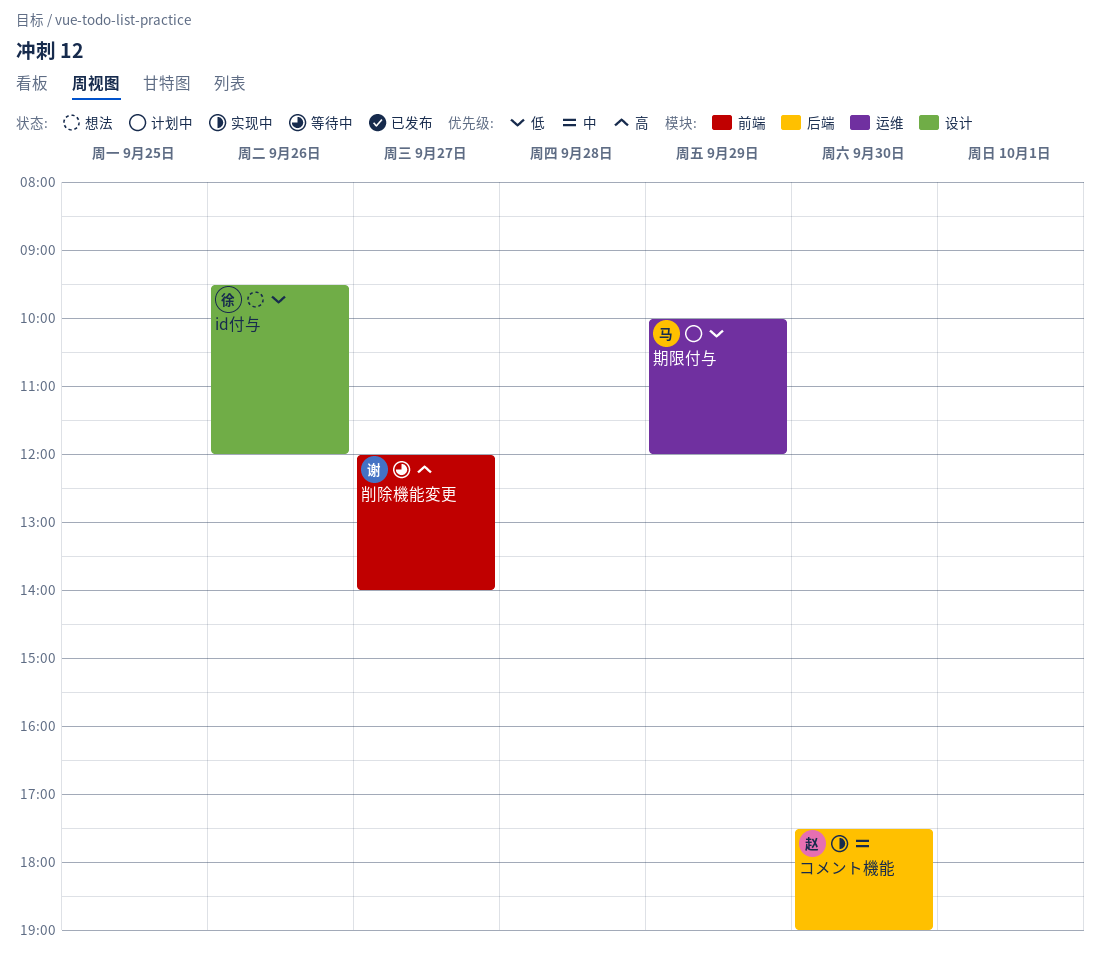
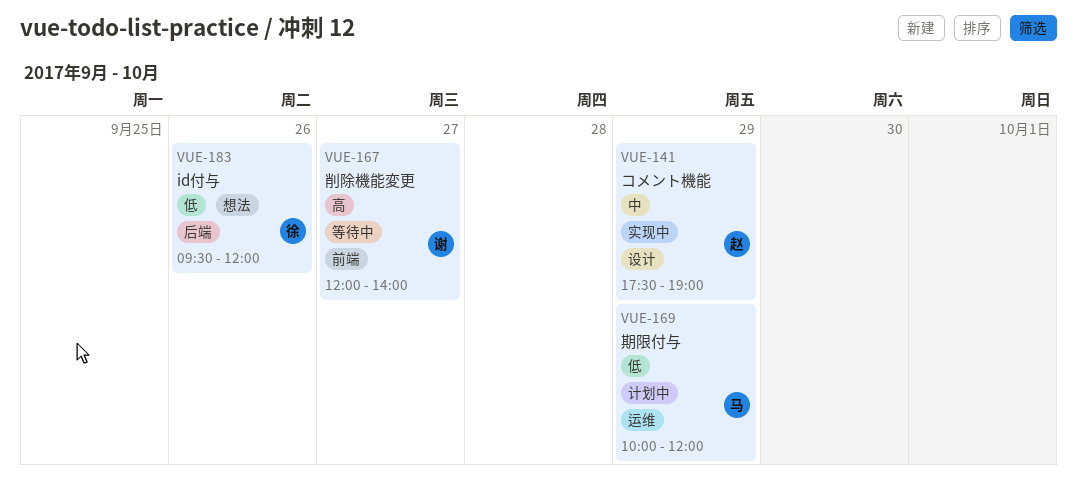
id付与, label: 设计 -> 后端
コメント機能, label: 后端 -> 设计
コメント機能, day: Sep 30 -> Sep 29

